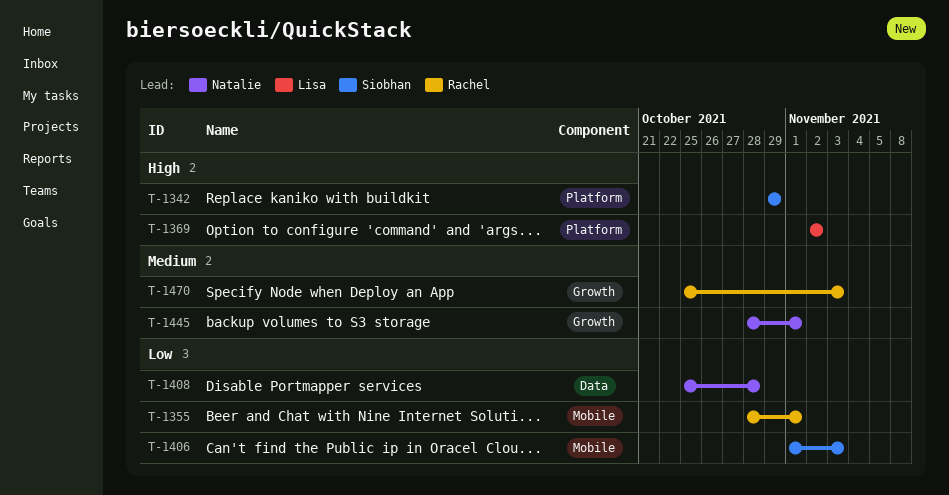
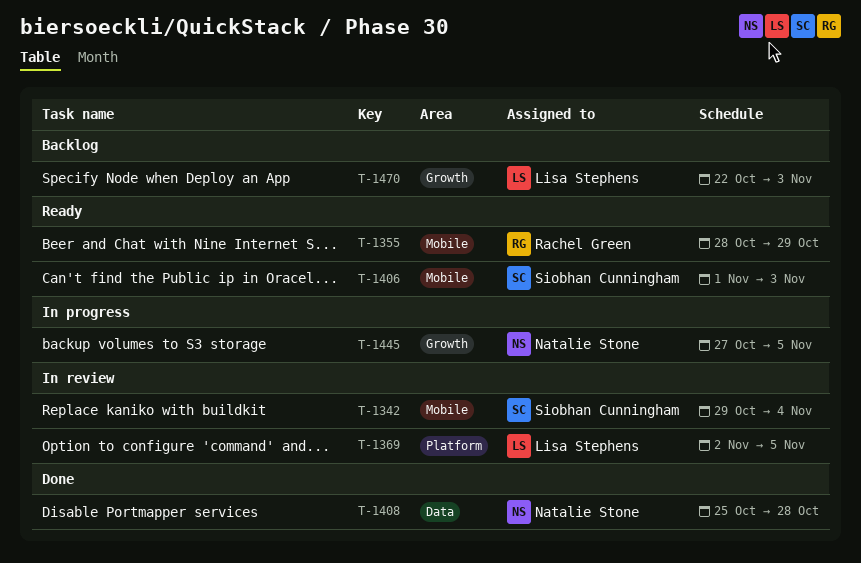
T-1342, label: Platform -> Mobile
T-1342, due: Oct 29 -> Nov 4
T-1355, due: Nov 1 -> Oct 29
T-1369, due: Nov 2 -> Nov 5
T-1445, start: Oct 28 -> Oct 27
T-1445, due: Nov 1 -> Nov 5
T-1470, owner: Rachel Green -> Lisa Stephens
T-1470, start: Oct 25 -> Oct 22

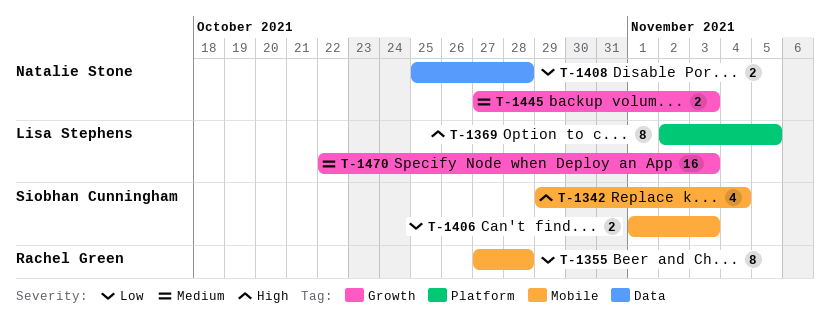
T-1355, start: Oct 28 -> Oct 27
T-1355, due: Oct 29 -> Oct 28
T-1445, due: Nov 5 -> Nov 3

